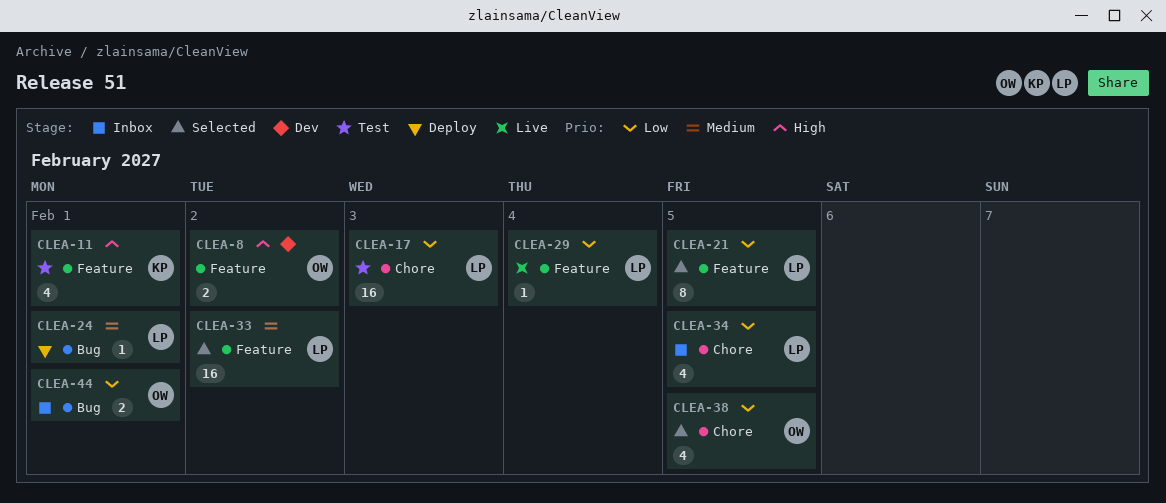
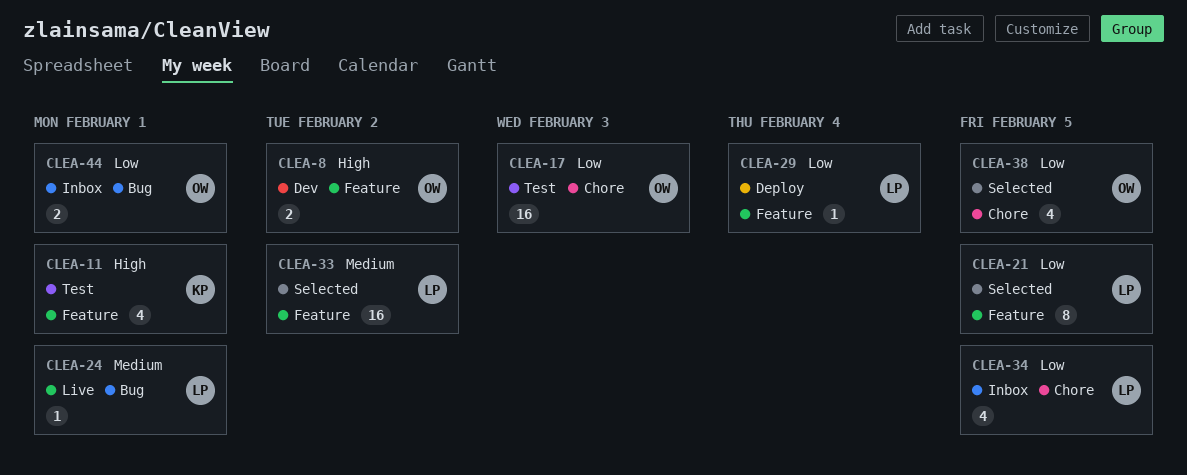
CLEA-17, owner: LP -> OW
CLEA-24, status: Deploy -> Live
CLEA-29, status: Live -> Deploy

